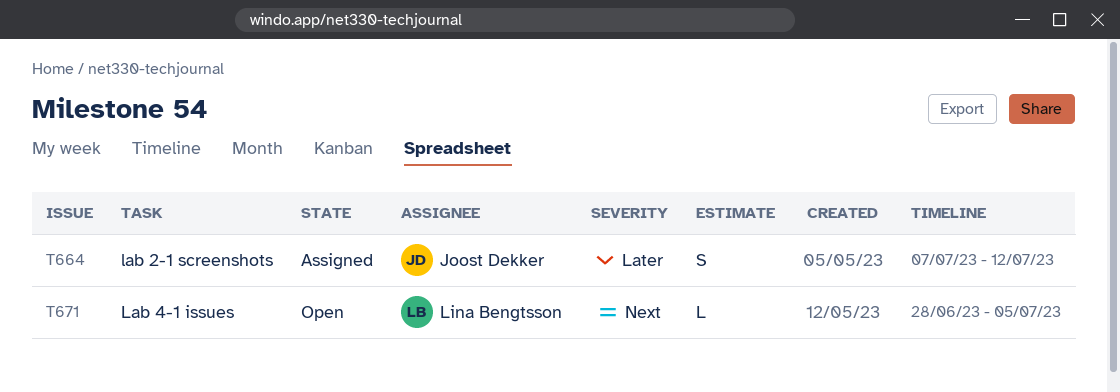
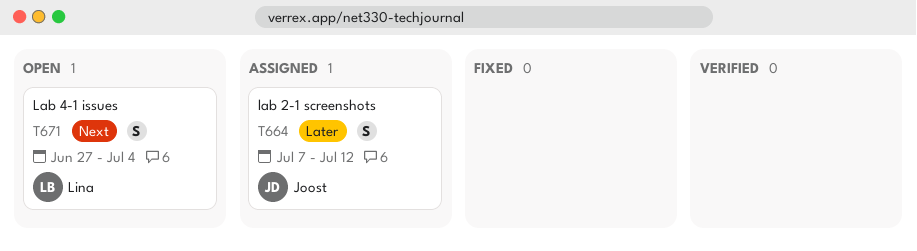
T671, estimate: L -> S
T671, start: Jun 28 -> Jun 27
T671, due: Jul 5 -> Jul 4

